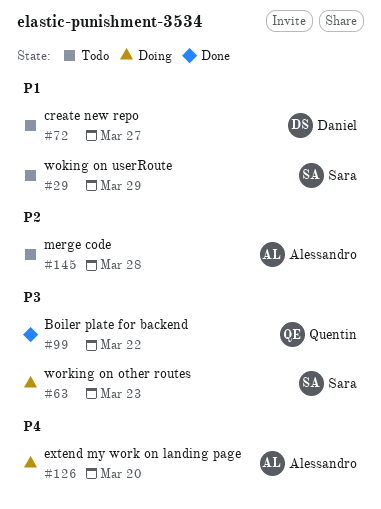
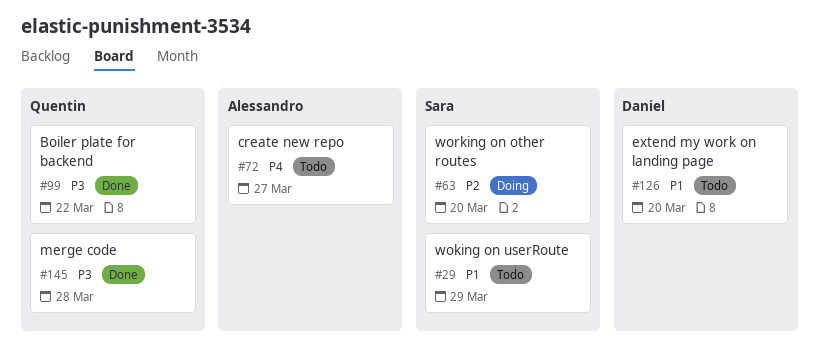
#63, priority: P3 -> P2
#63, due: Mar 23 -> Mar 20
#72, owner: Daniel -> Alessandro
#72, priority: P1 -> P4
#126, status: Doing -> Todo
#126, owner: Alessandro -> Daniel
#126, priority: P4 -> P1
#145, status: Todo -> Done
#145, owner: Alessandro -> Quentin
#145, priority: P2 -> P3

